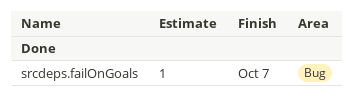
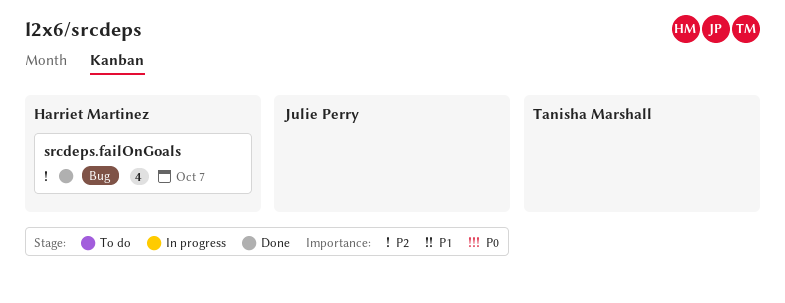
srcdeps.failOnGoals, estimate: 1 -> 4

